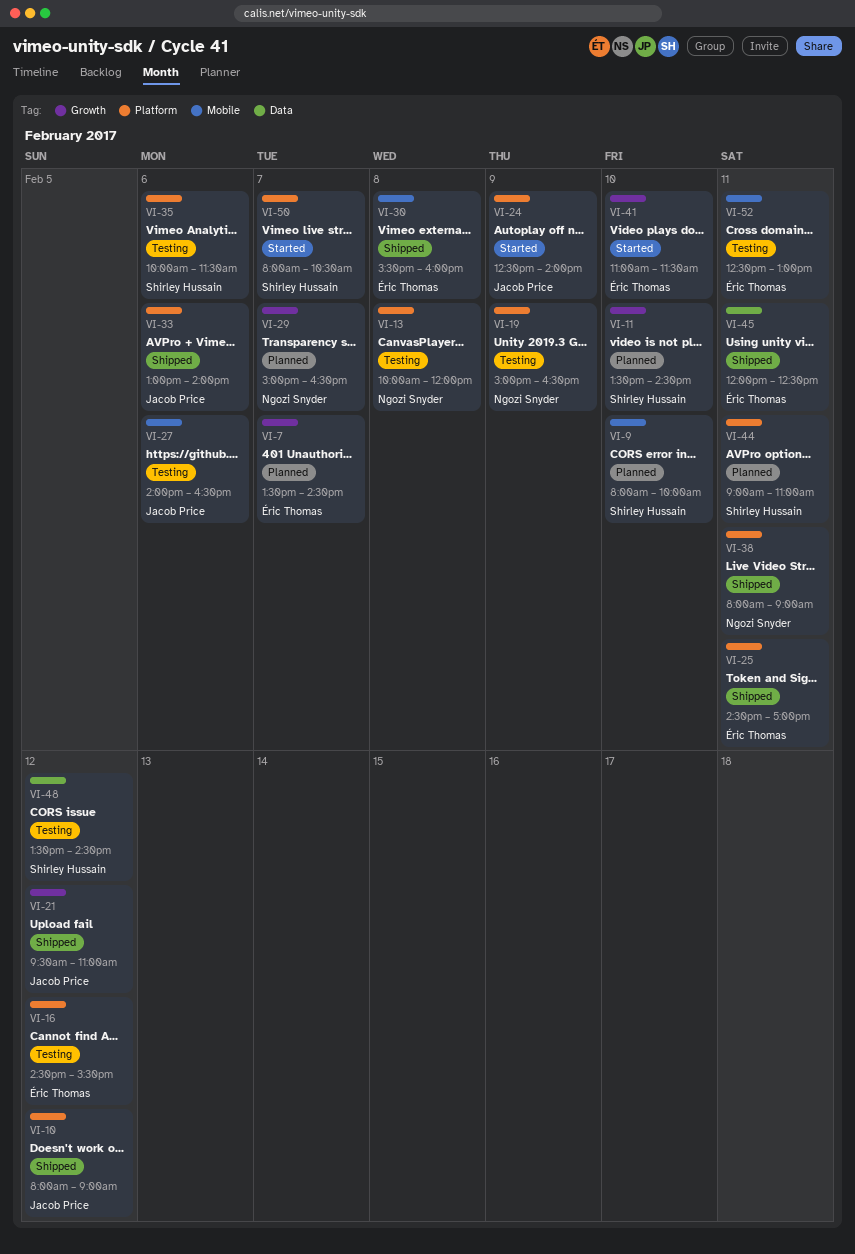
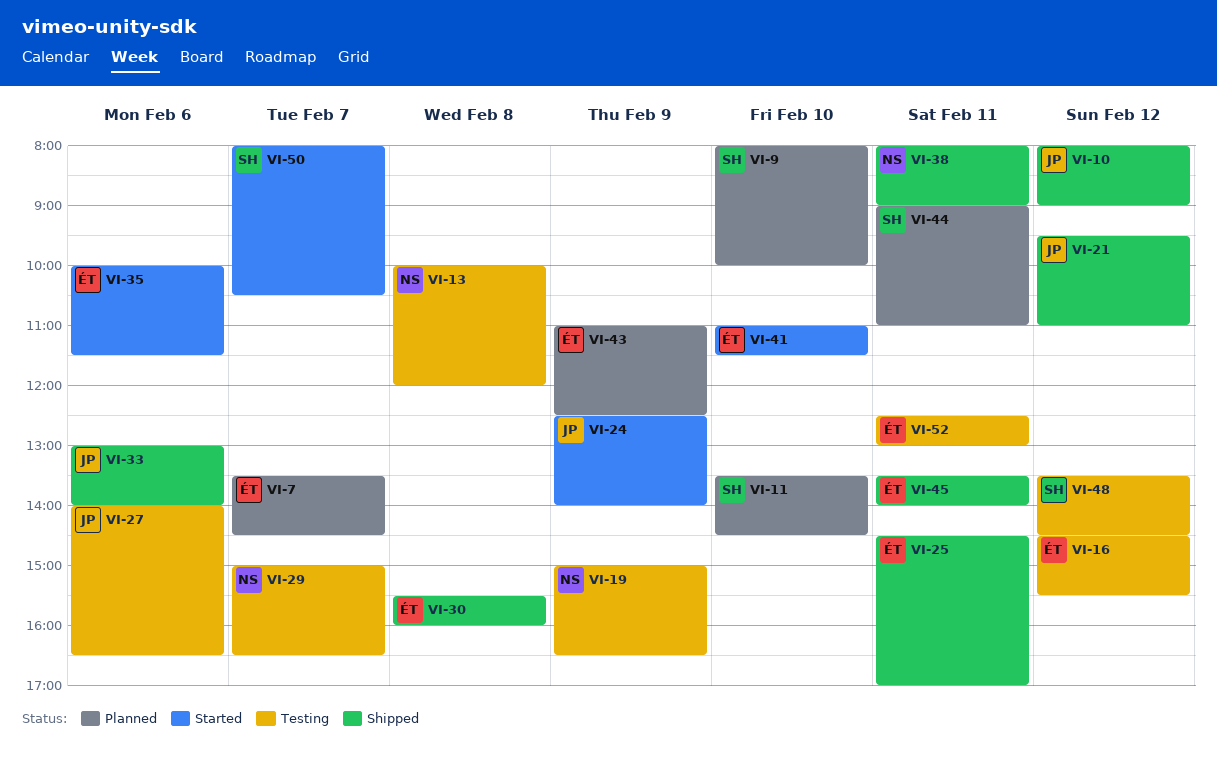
VI-29, status: Planned -> Testing
VI-35, status: Testing -> Started
VI-35, owner: Shirley Hussain -> Éric Thomas
VI-43: none -> present
VI-45, begins: 12:00 -> 13:30
VI-45, ends: 12:30 -> 14:00

